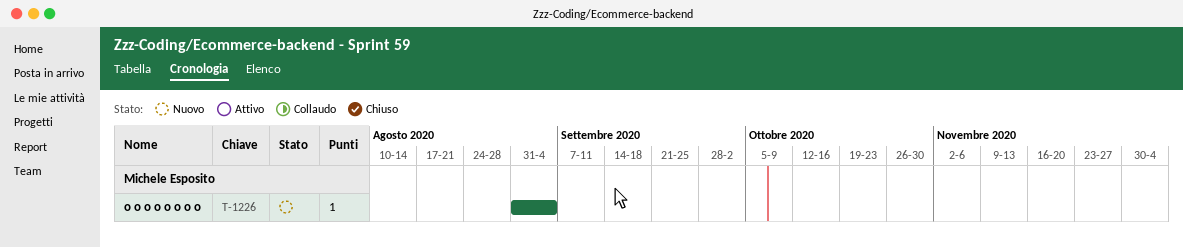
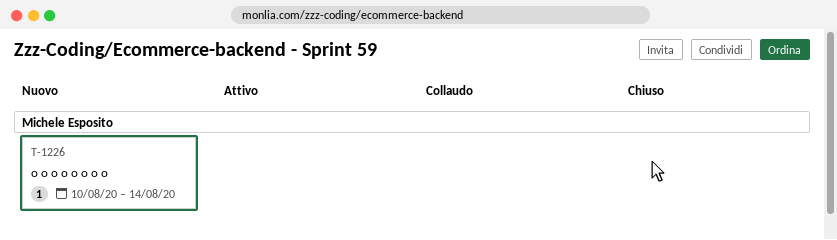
T-1226, start: Aug 31 -> Aug 10
T-1226, due: Sep 4 -> Aug 14

